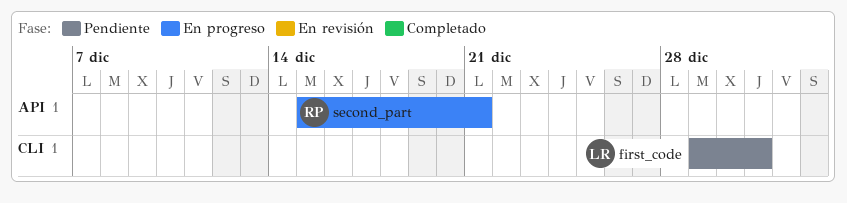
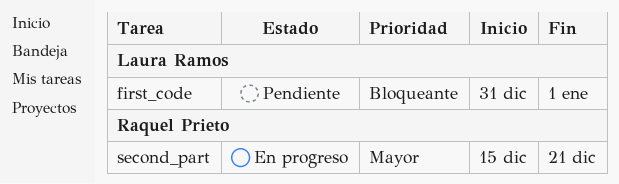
first_code, start: Dec 29 -> Dec 31
first_code, due: Dec 31 -> Jan 1

